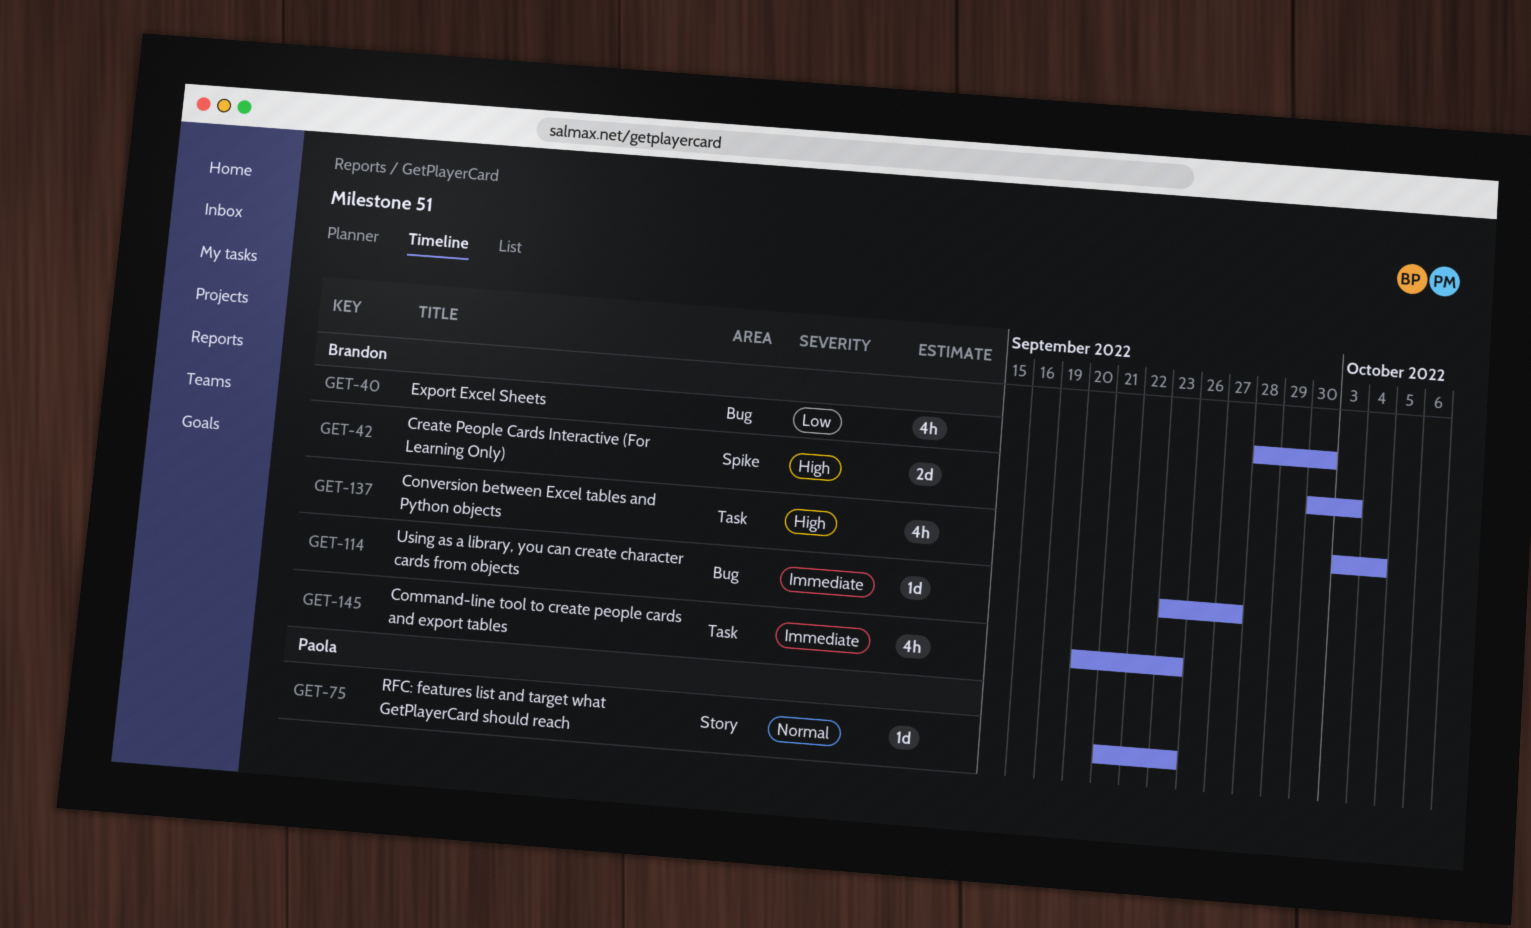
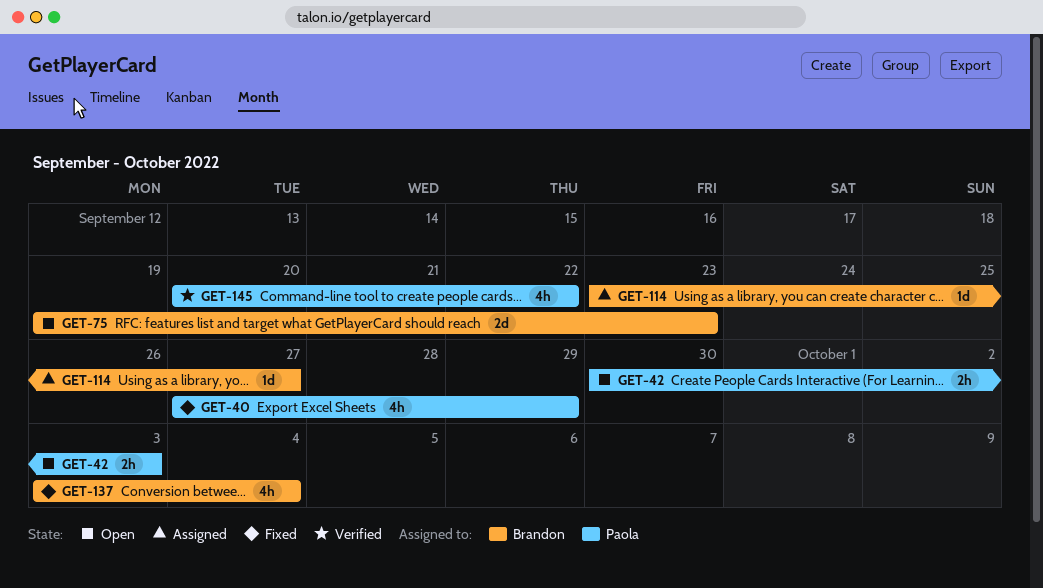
GET-40, owner: Brandon -> Paola
GET-40, start: Sep 28 -> Sep 27
GET-40, due: Sep 30 -> Sep 29
GET-42, owner: Brandon -> Paola
GET-42, estimate: 2d -> 2h
GET-75, owner: Paola -> Brandon
GET-75, estimate: 1d -> 2d
GET-75, start: Sep 21 -> Sep 19
GET-145, owner: Brandon -> Paola
GET-145, due: Sep 23 -> Sep 22

